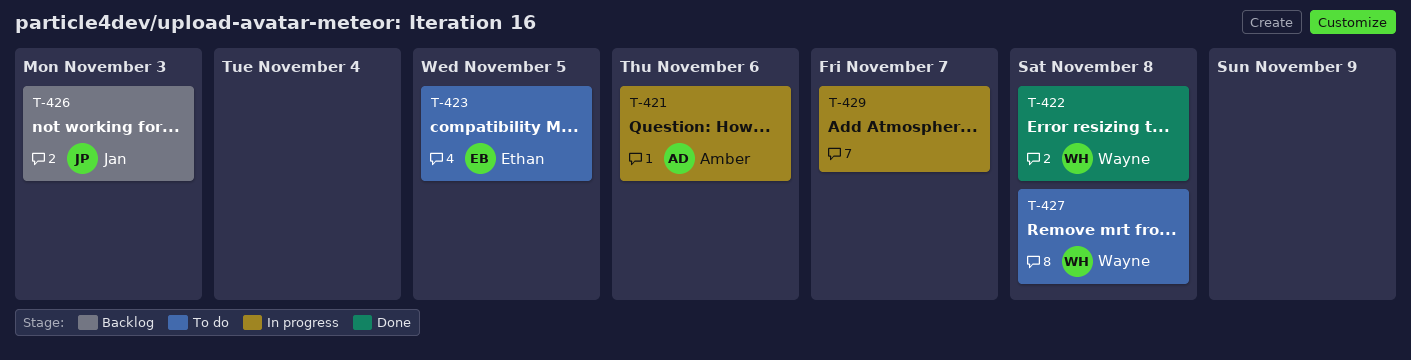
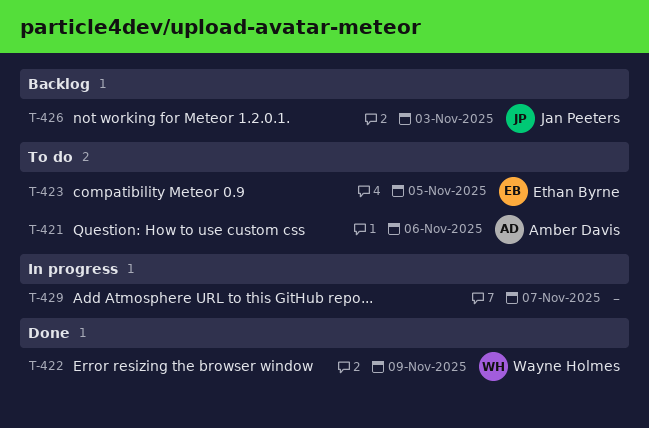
T-421, status: In progress -> To do
T-422, due: Nov 8 -> Nov 9
T-427: present -> none

